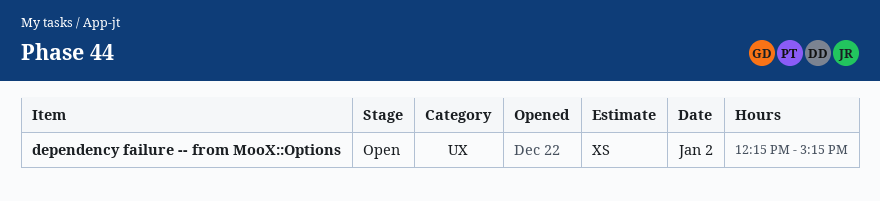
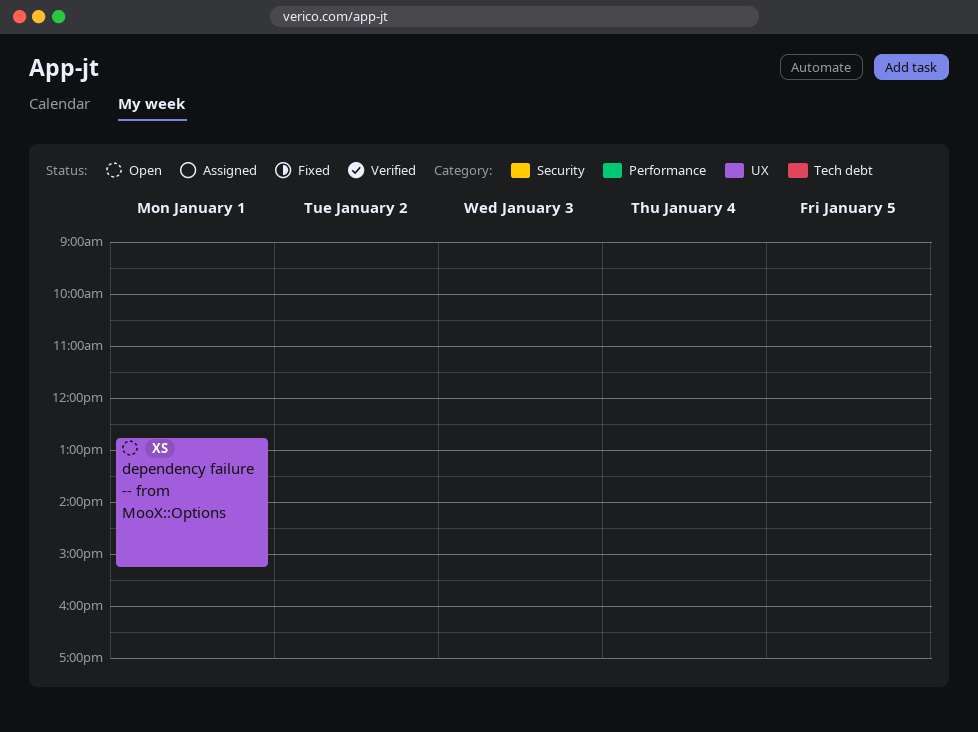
dependency failure -- from MooX::Options, day: Jan 2 -> Jan 1
dependency failure -- from MooX::Options, begins: 12:15 -> 12:45

